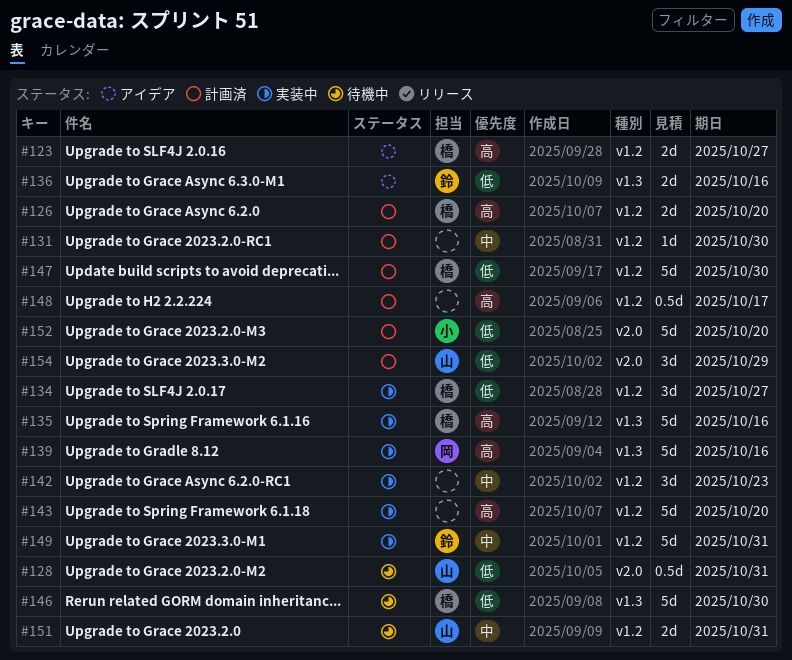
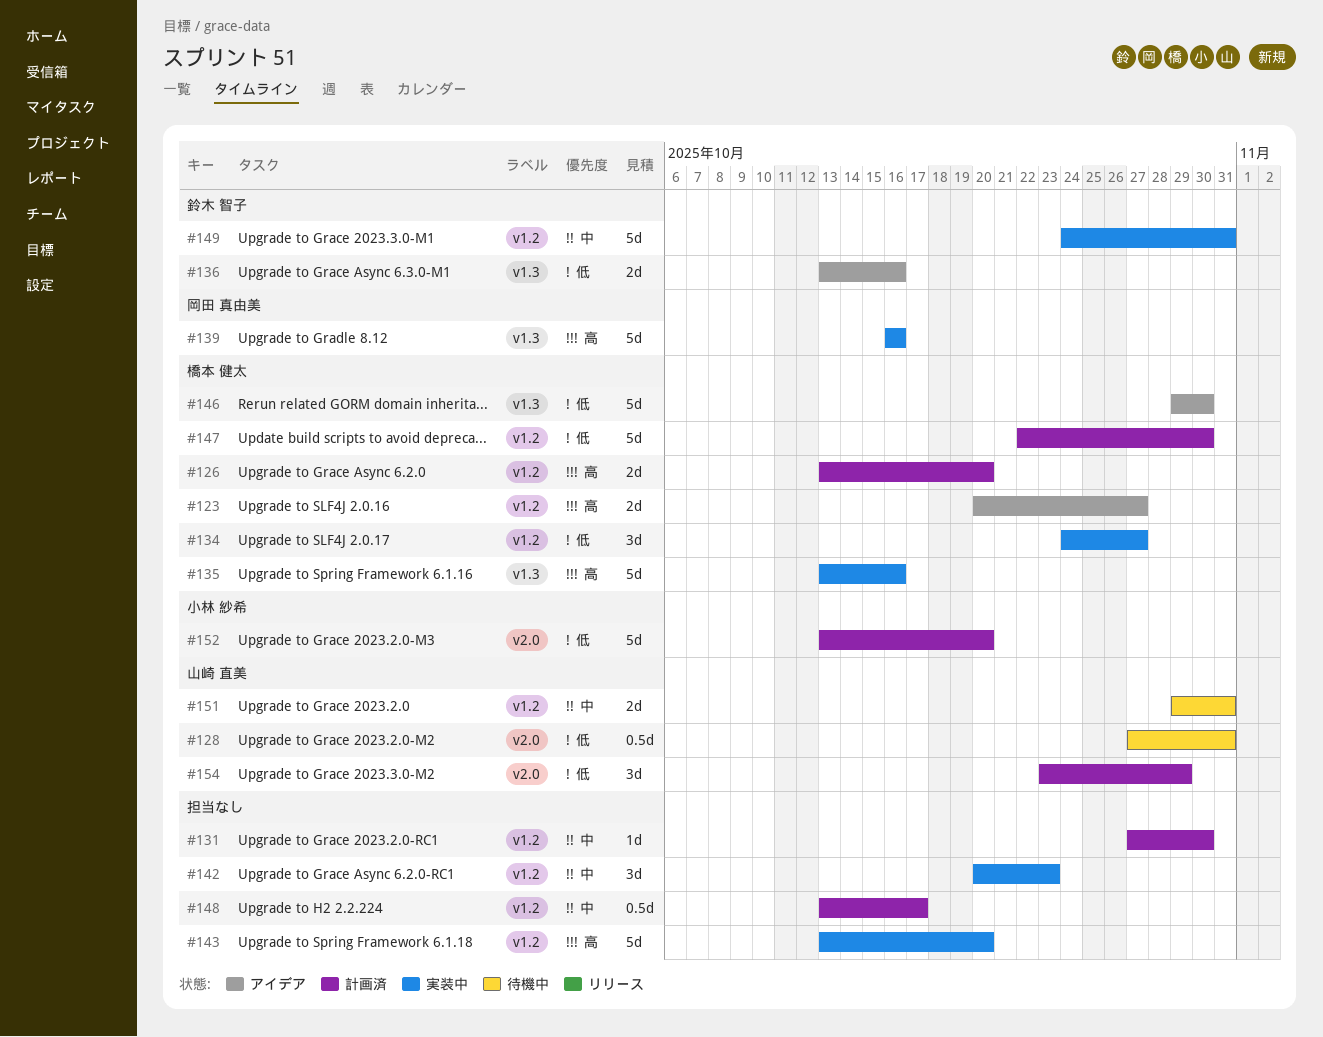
#146, status: 待機中 -> アイデア
#148, priority: 高 -> 中

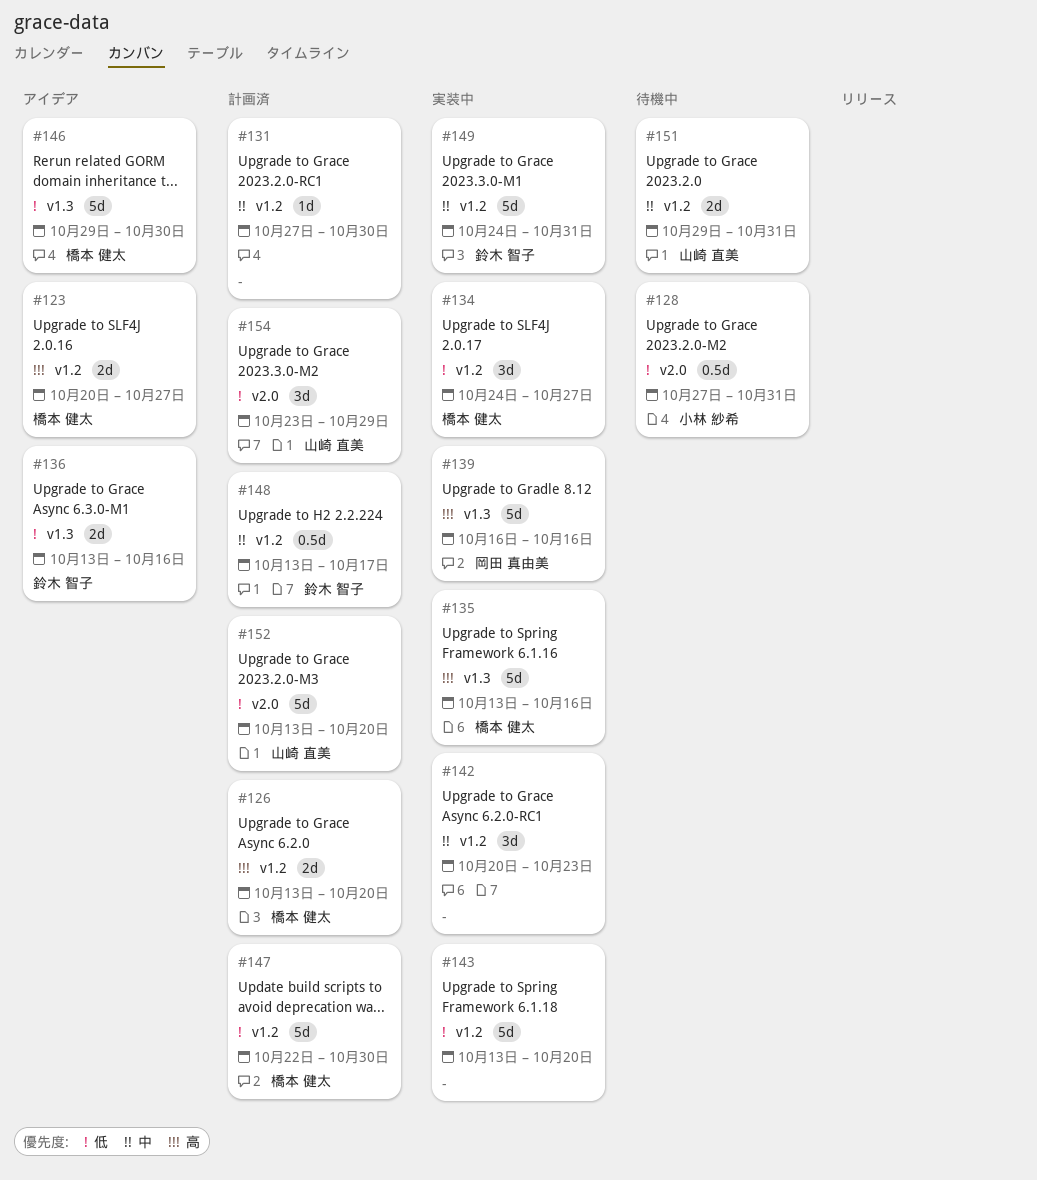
#128, owner: 山崎 直美 -> 小林 紗希
#143, priority: 高 -> 低
#148, owner: none -> 鈴木 智子
#152, owner: 小林 紗希 -> 山崎 直美

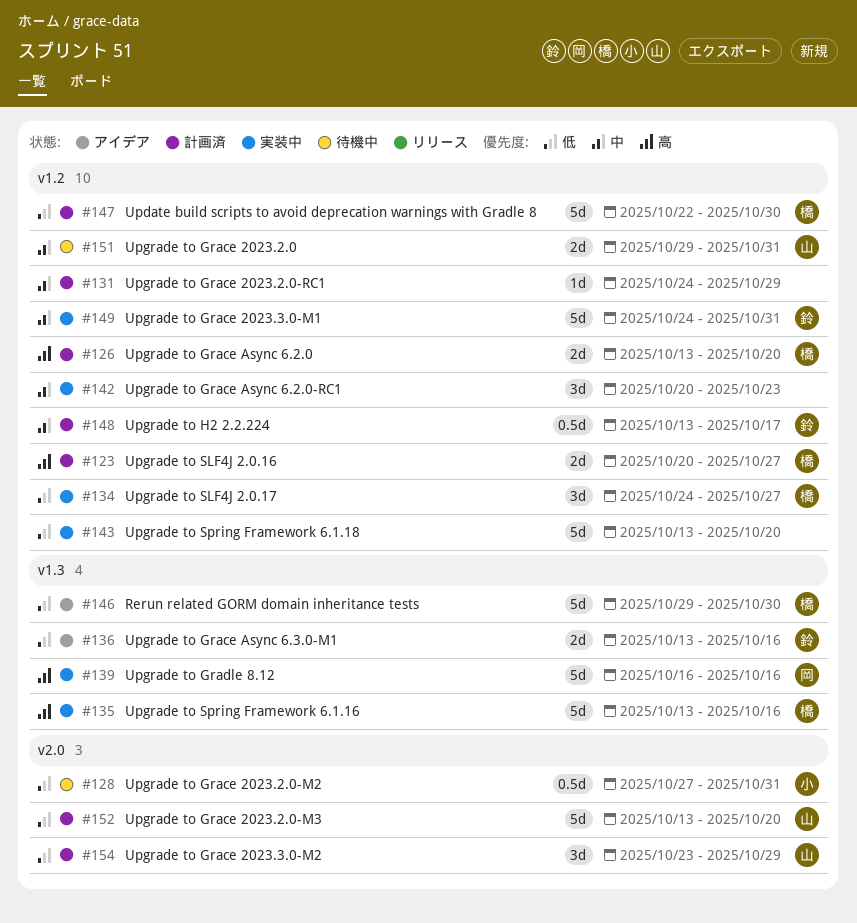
#123, status: アイデア -> 計画済
#131, start: Oct 27 -> Oct 24
#131, due: Oct 30 -> Oct 29

